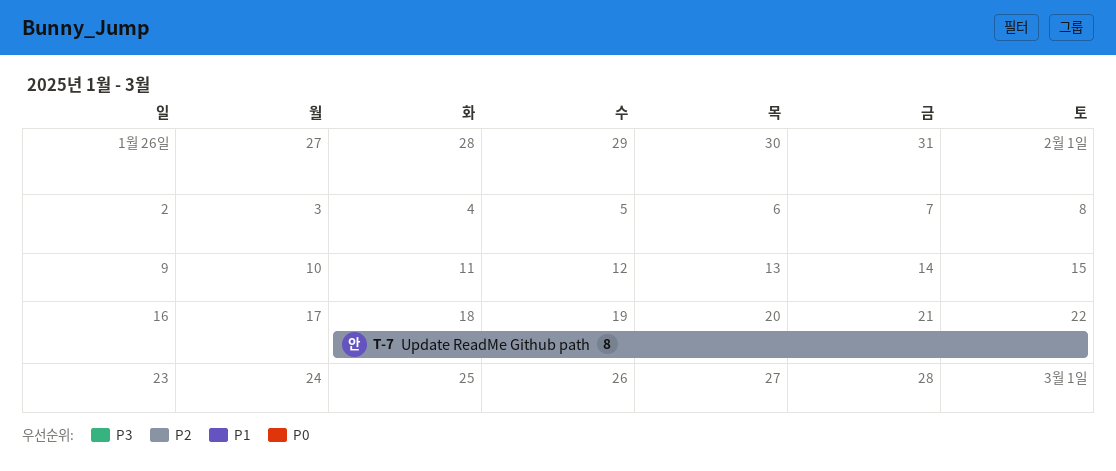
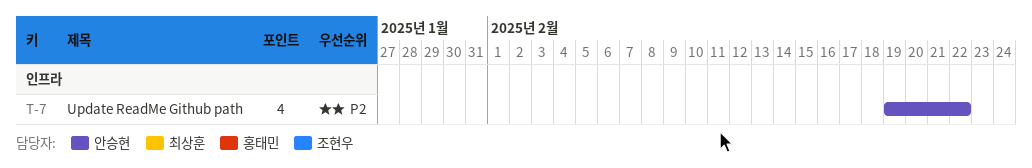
T-7, estimate: 8 -> 4
T-7, start: Feb 18 -> Feb 19

